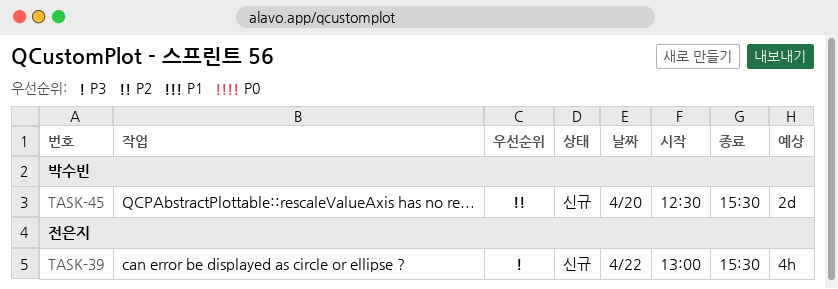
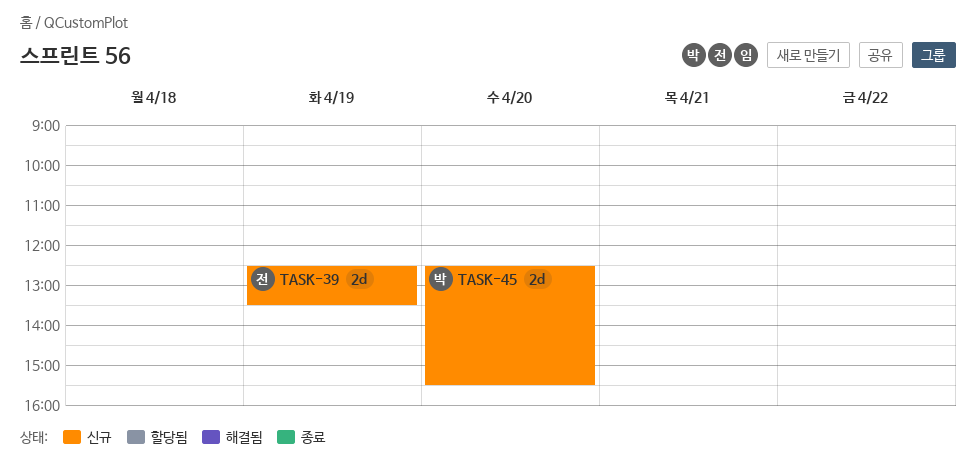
TASK-39, estimate: 4h -> 2d
TASK-39, day: Apr 22 -> Apr 19
TASK-39, begins: 13:00 -> 12:30
TASK-39, ends: 15:30 -> 13:30

